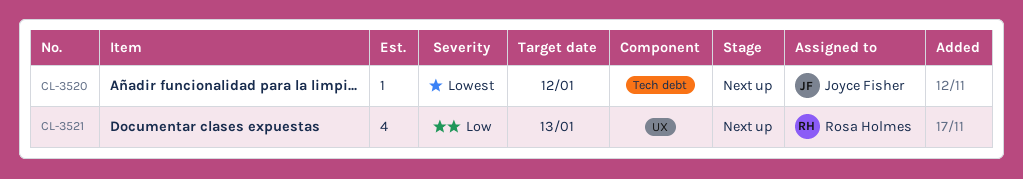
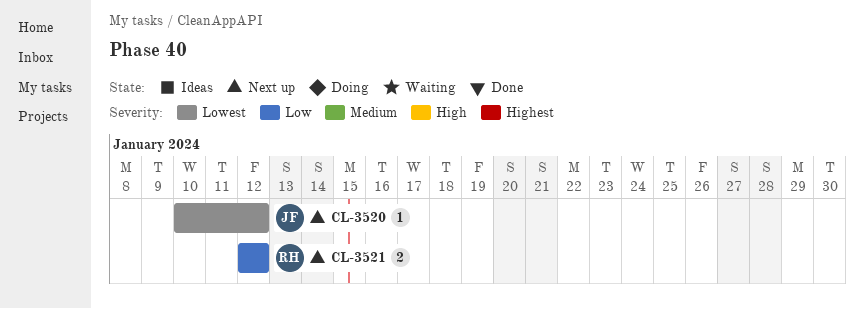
CL-3521, estimate: 4 -> 2
CL-3521, due: Jan 13 -> Jan 12

